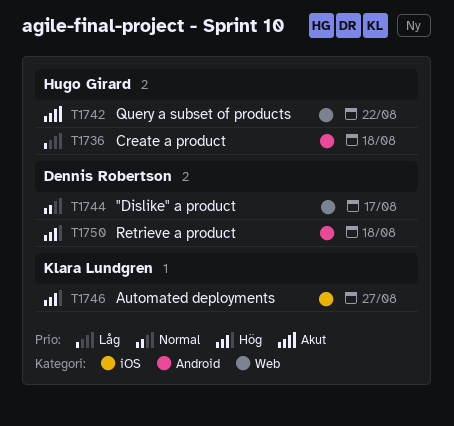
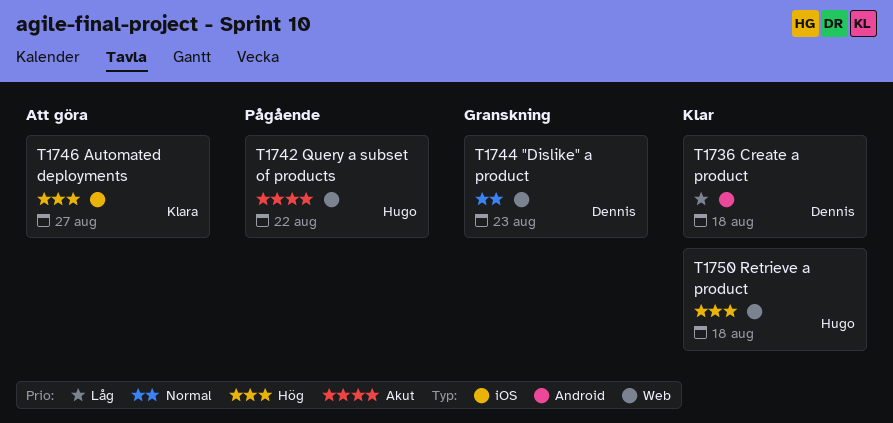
T1736, owner: Hugo Girard -> Dennis Robertson
T1744, due: Aug 17 -> Aug 23
T1750, owner: Dennis Robertson -> Hugo Girard
T1750, label: Android -> Web

